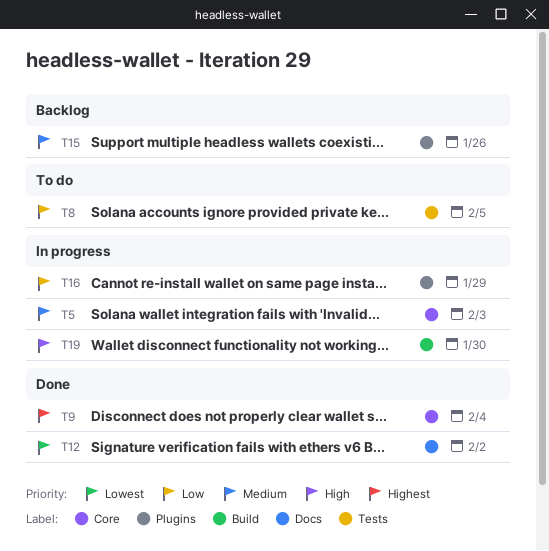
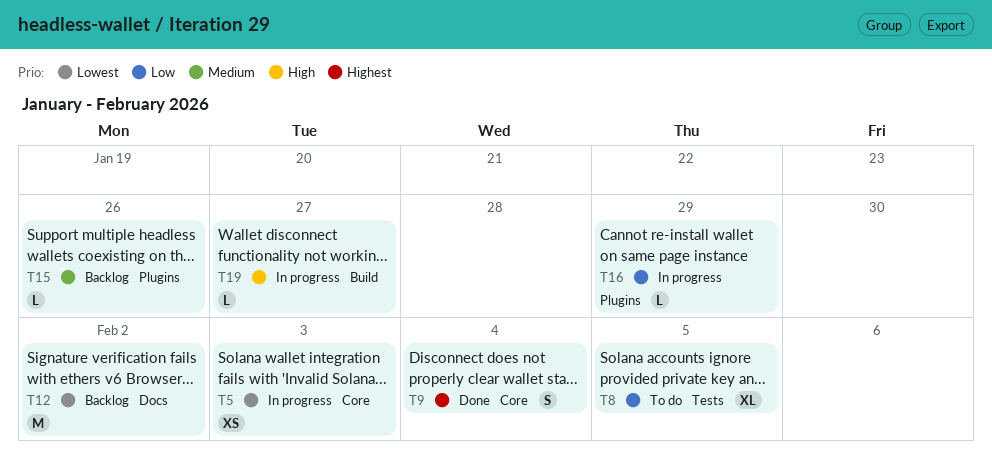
T5, priority: Medium -> Lowest
T12, status: Done -> Backlog
T19, due: Jan 30 -> Jan 27

